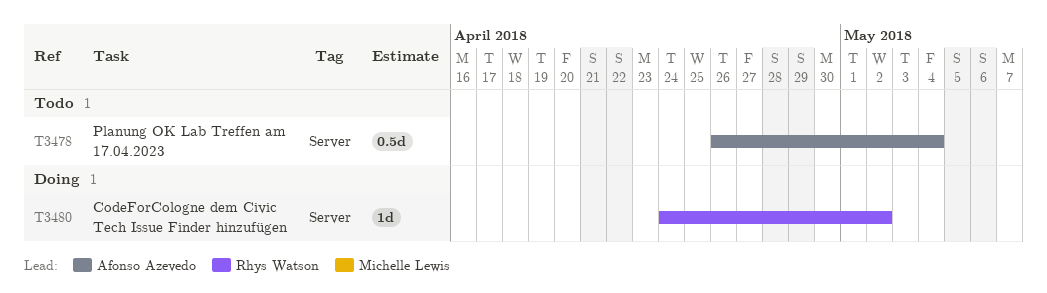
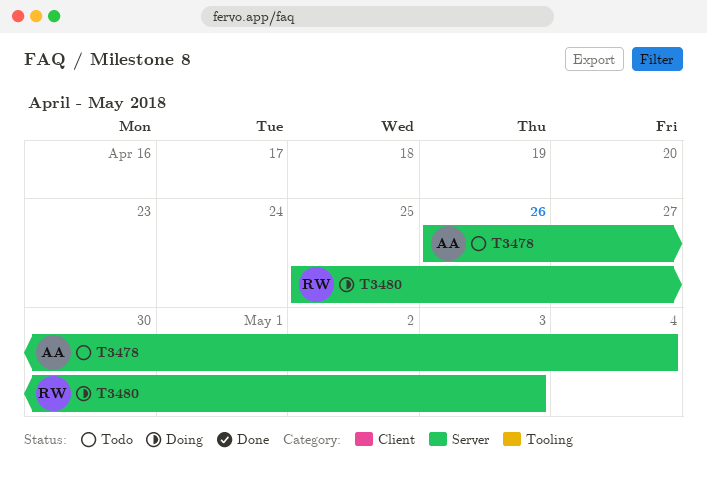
T3480, start: Apr 24 -> Apr 25
T3480, due: May 2 -> May 3

